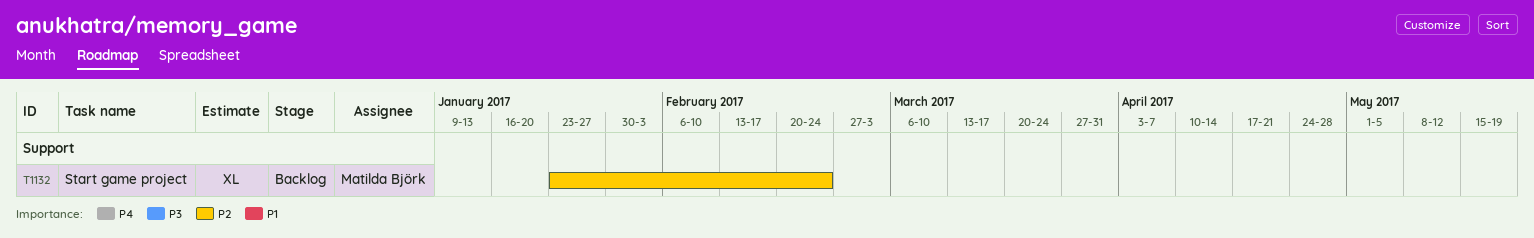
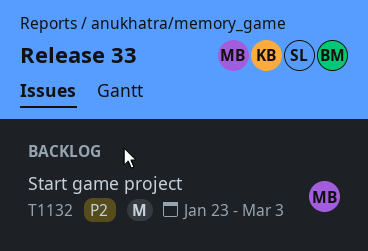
T1132, estimate: XL -> M
T1132, due: Feb 24 -> Mar 3

